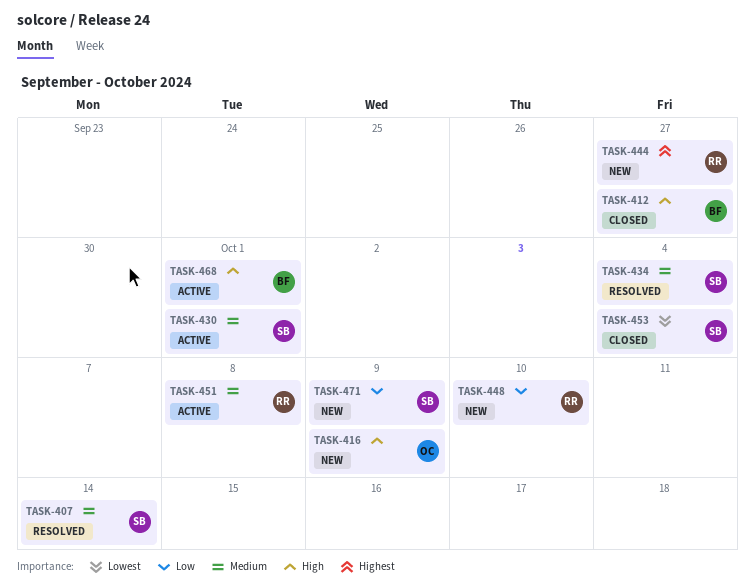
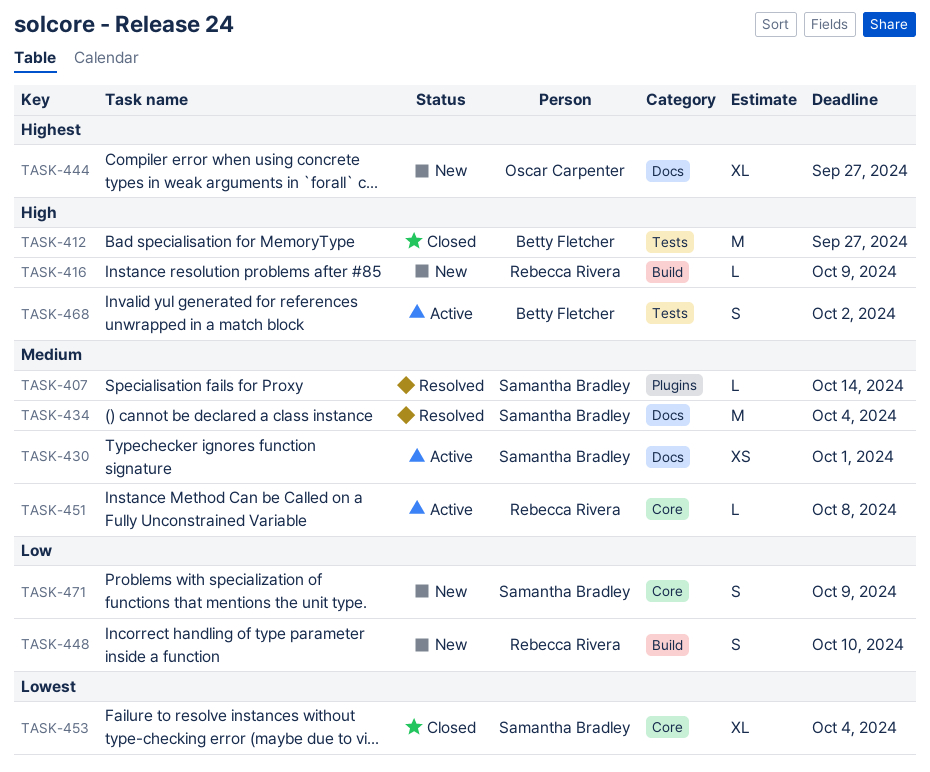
TASK-416, owner: Oscar Carpenter -> Rebecca Rivera
TASK-444, owner: Rebecca Rivera -> Oscar Carpenter
TASK-468, due: Oct 1 -> Oct 2

